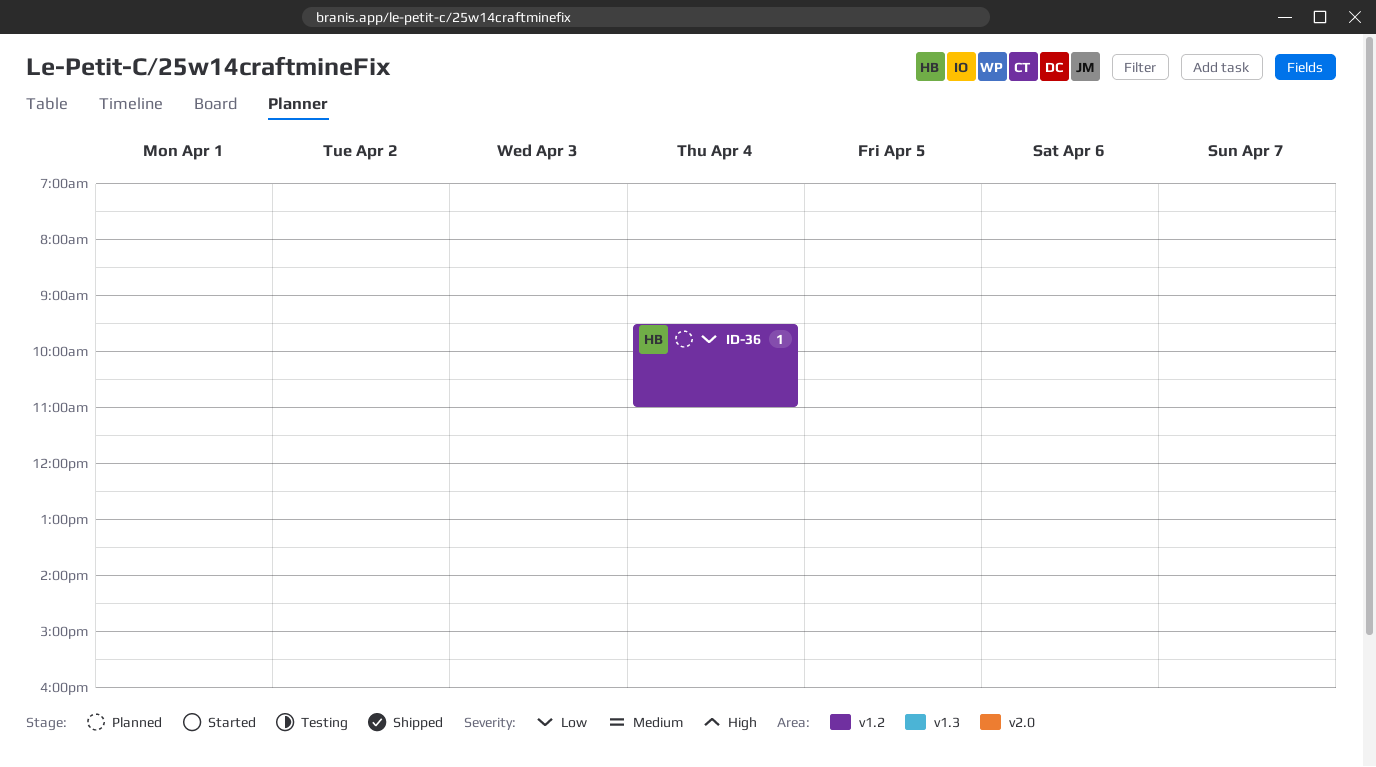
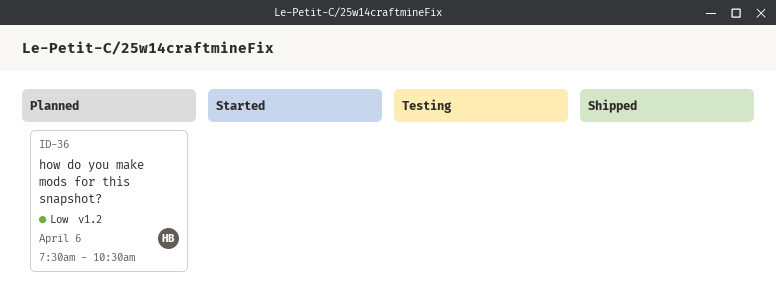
ID-36, day: Apr 4 -> Apr 6
ID-36, begins: 09:30 -> 07:30
ID-36, ends: 11:00 -> 10:30

